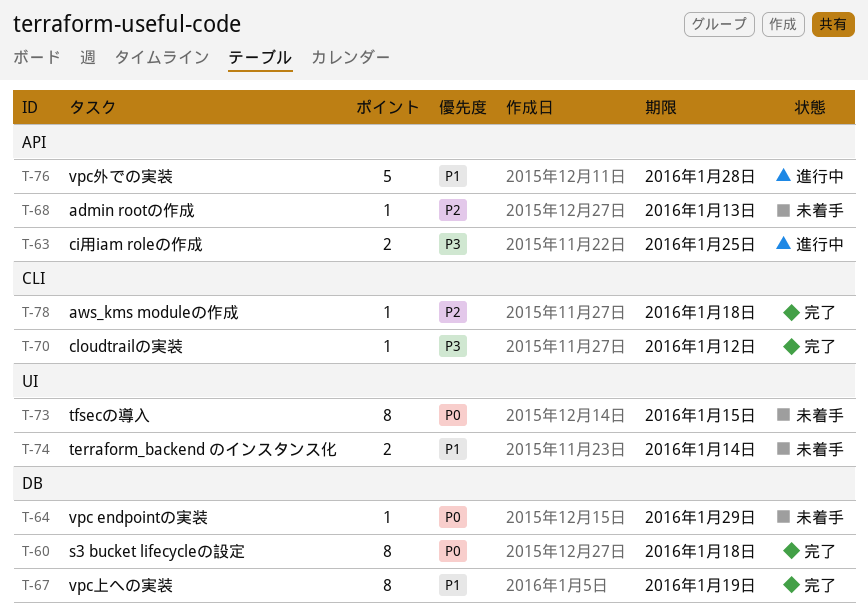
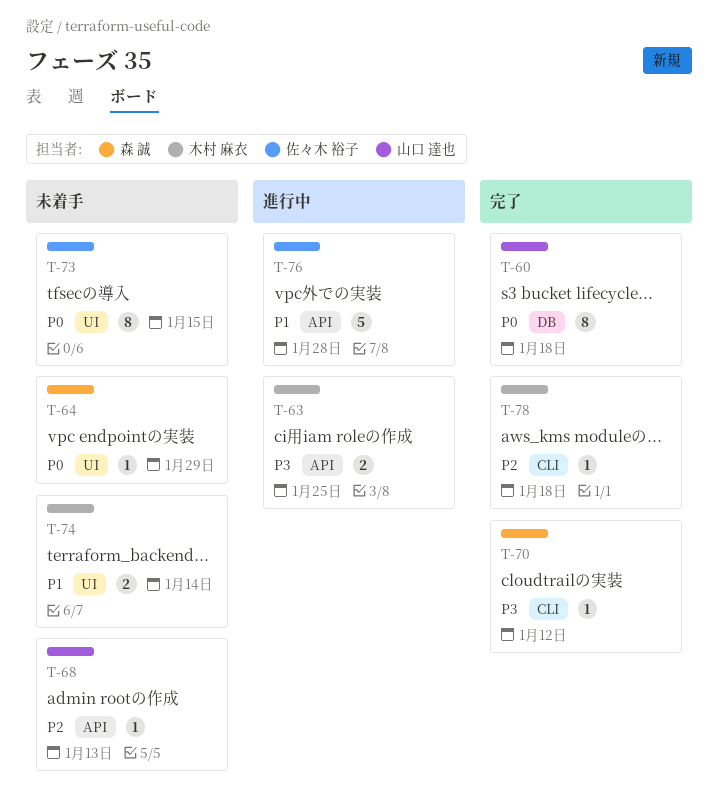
T-64, label: DB -> UI
T-67: present -> none

